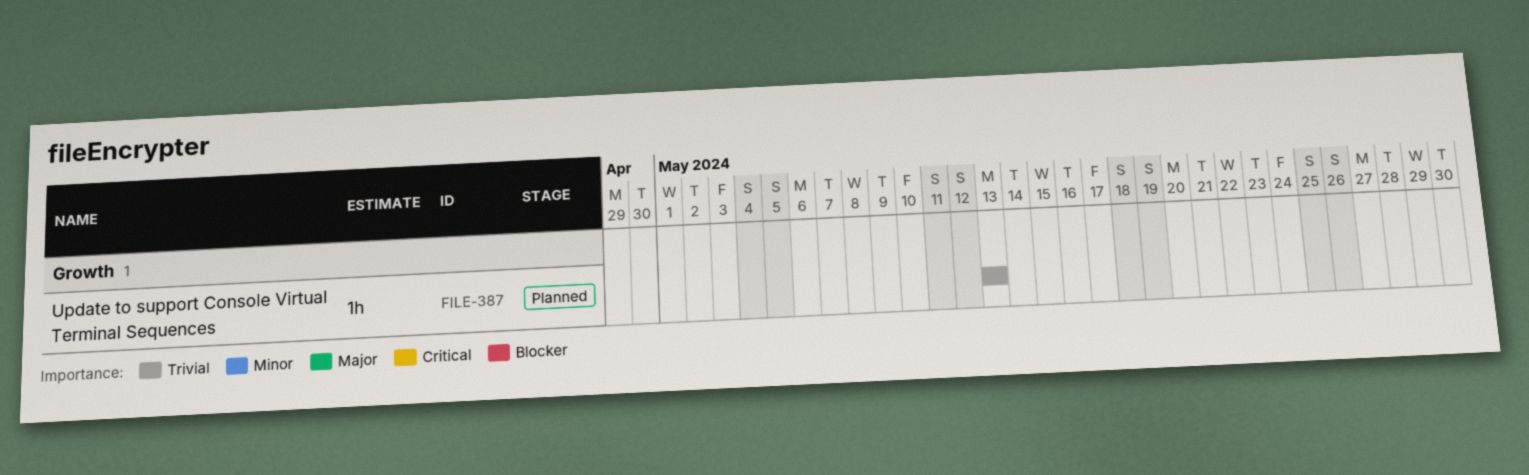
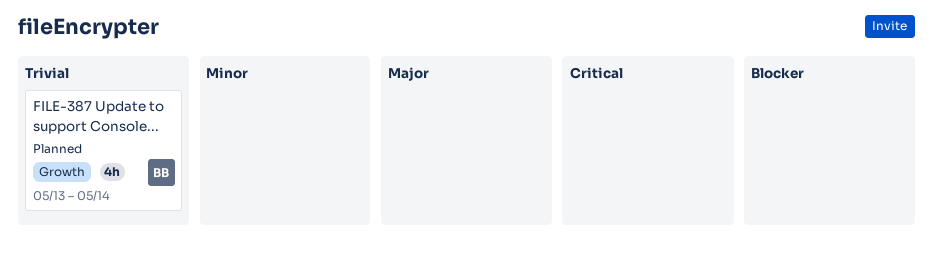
FILE-387, estimate: 1h -> 4h
FILE-387, due: May 13 -> May 14

